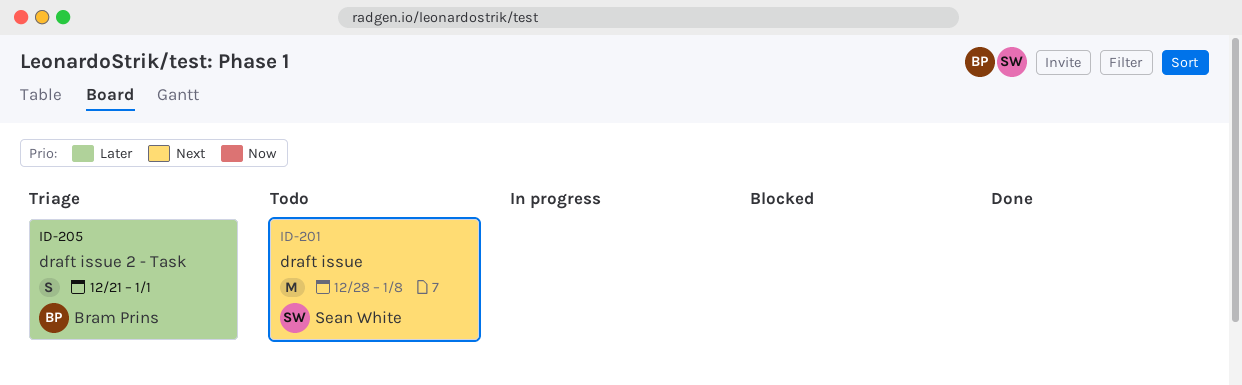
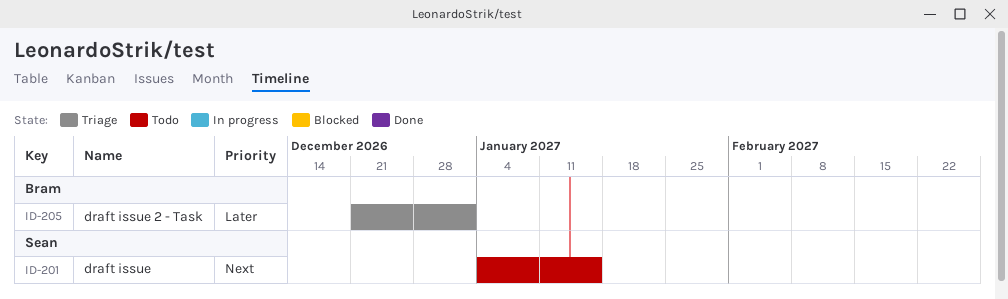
ID-201, start: Dec 28 -> Jan 4
ID-201, due: Jan 8 -> Jan 15

